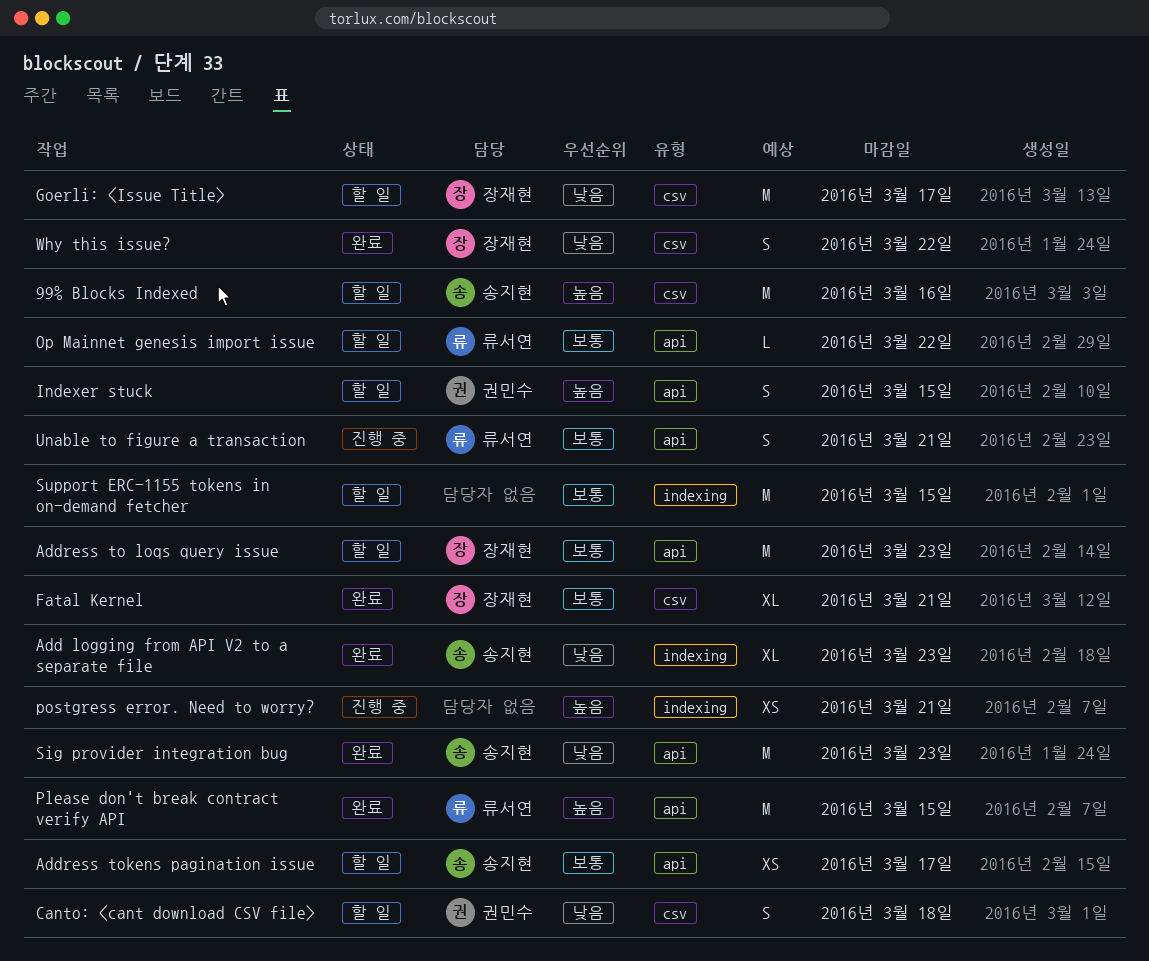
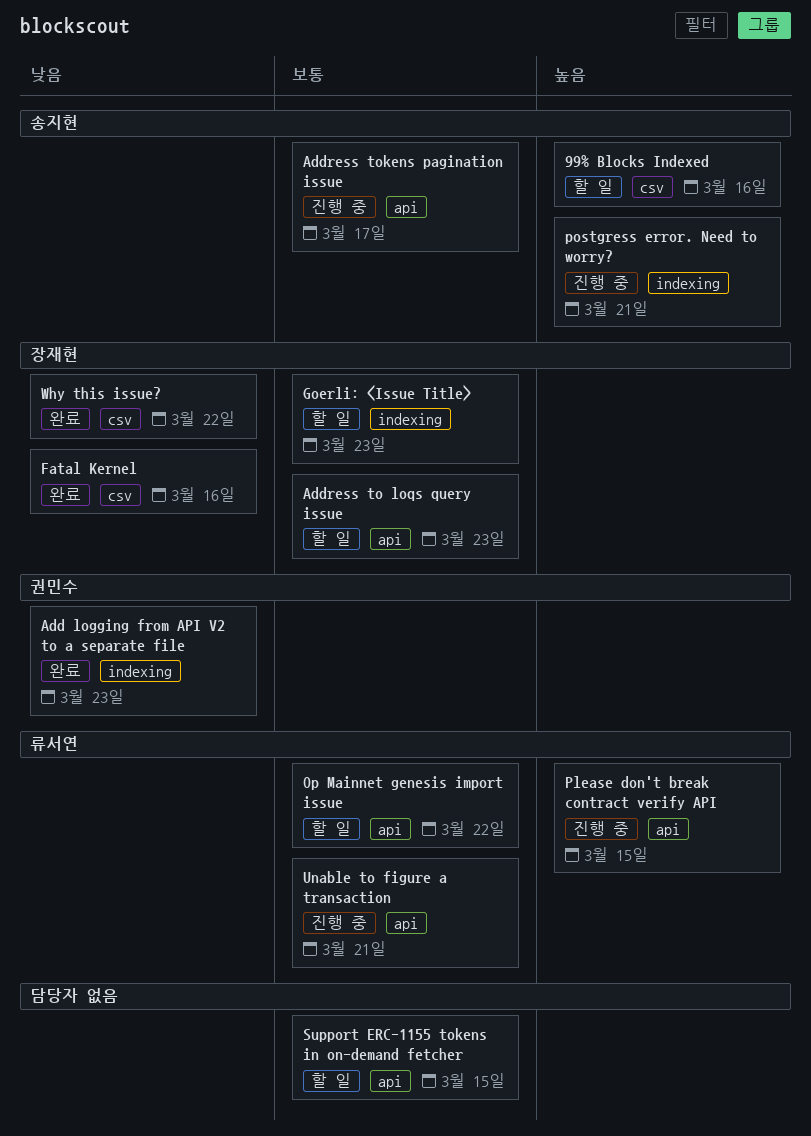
Add logging from API V2 to a separate file, owner: 송지현 -> 권민수
Address tokens pagination issue, status: 할 일 -> 진행 중
Canto: <cant download CSV file>: present -> none
Fatal Kernel, priority: 보통 -> 낮음
Fatal Kernel, due: Mar 21 -> Mar 16
Goerli: <Issue Title>, priority: 낮음 -> 보통
Goerli: <Issue Title>, label: csv -> indexing
Goerli: <Issue Title>, due: Mar 17 -> Mar 23
Indexer stuck: present -> none
Please don't break contract verify API, status: 완료 -> 진행 중
postgress error. Need to worry?, owner: none -> 송지현
Sig provider integration bug: present -> none
Support ERC-1155 tokens in on-demand fetcher, label: indexing -> api

